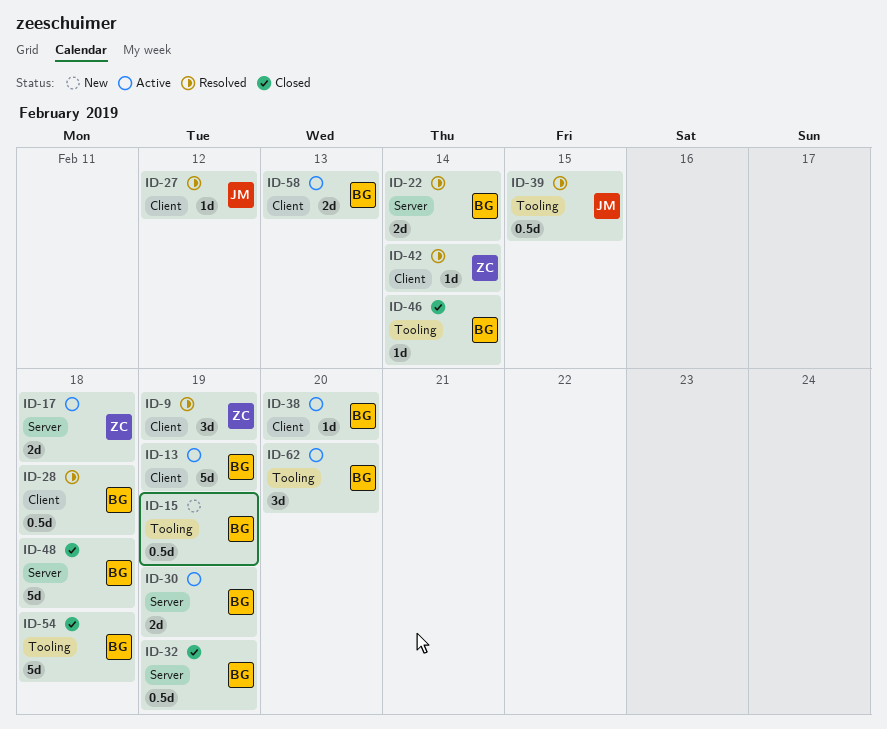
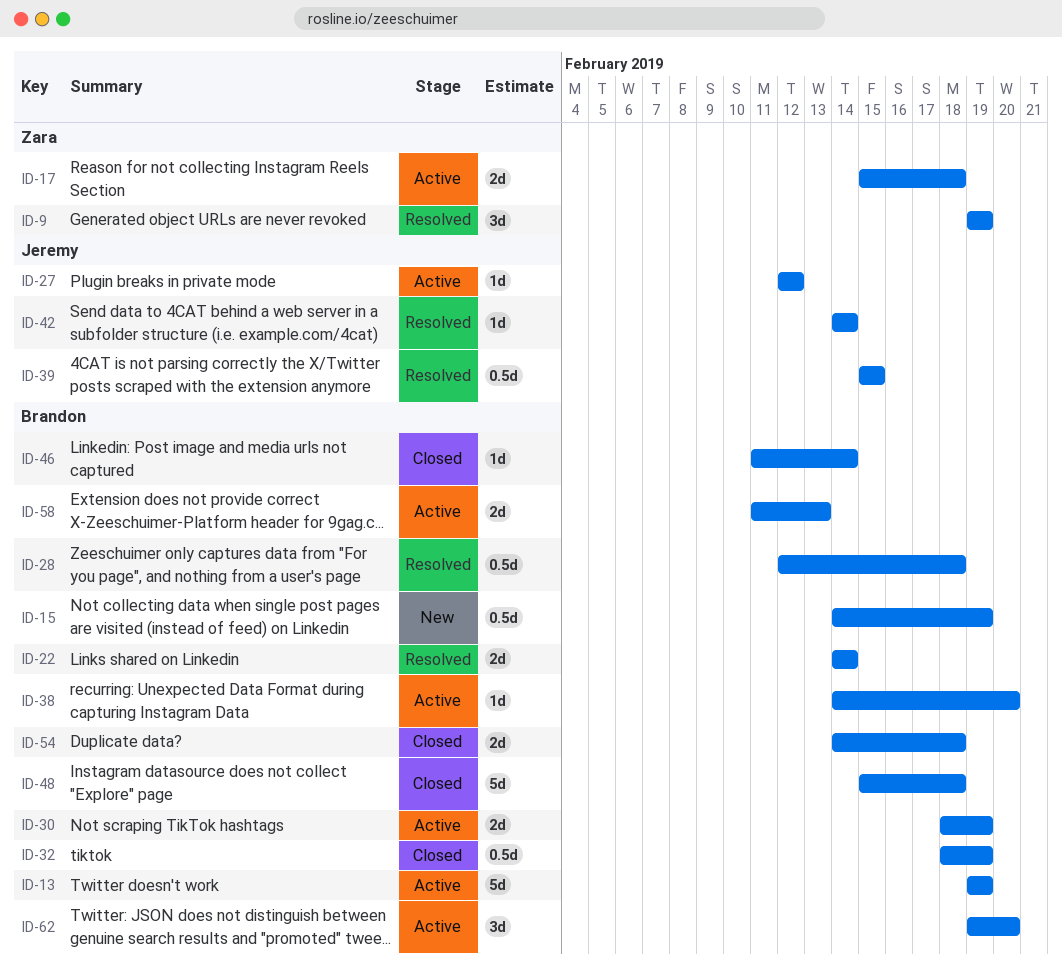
ID-27, status: Resolved -> Active
ID-42, owner: Zara -> Jeremy
ID-54, estimate: 5d -> 2d

